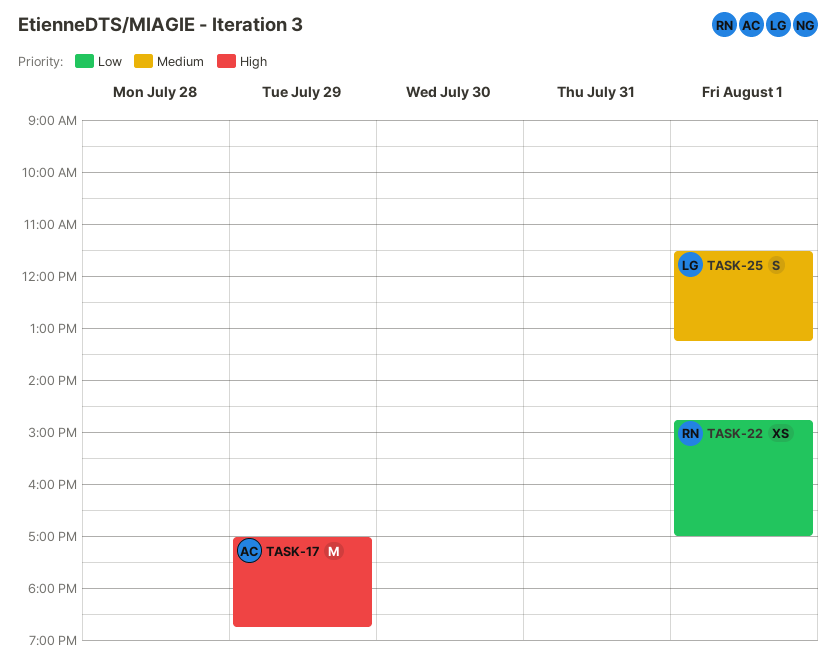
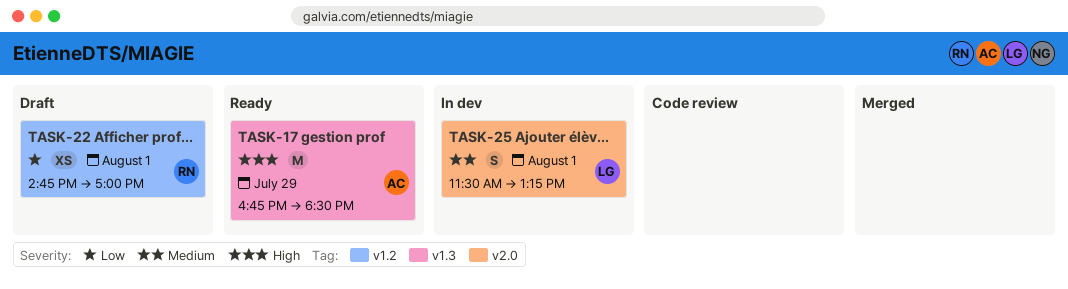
TASK-17, begins: 17:00 -> 16:45
TASK-17, ends: 18:45 -> 18:30

